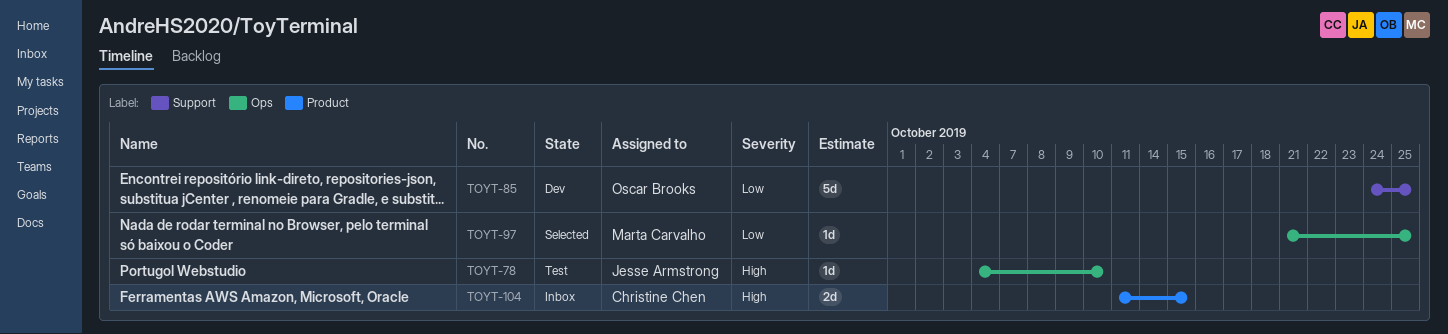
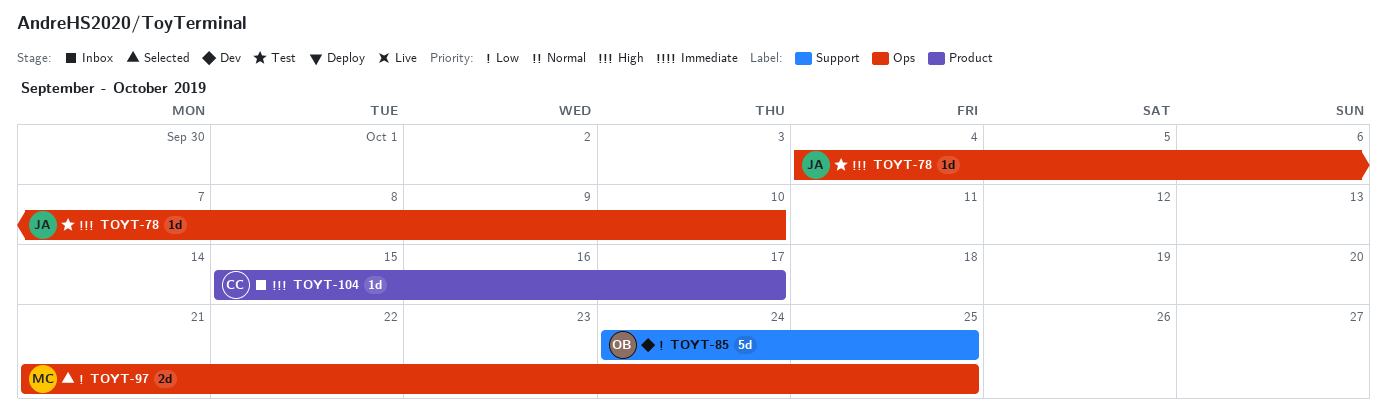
TOYT-97, estimate: 1d -> 2d
TOYT-104, estimate: 2d -> 1d
TOYT-104, start: Oct 11 -> Oct 15
TOYT-104, due: Oct 15 -> Oct 17

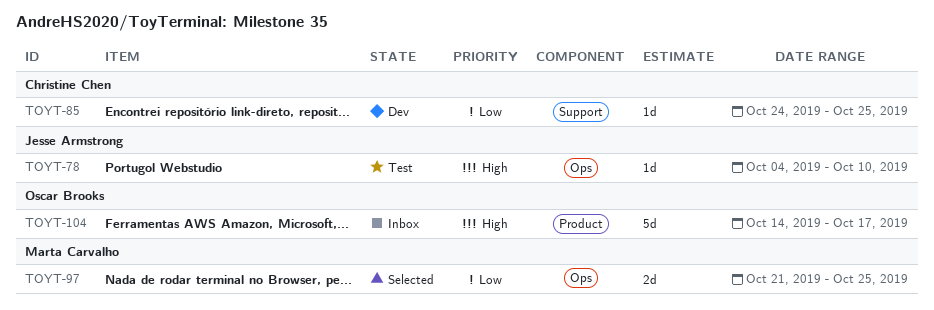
TOYT-85, owner: Oscar Brooks -> Christine Chen
TOYT-85, estimate: 5d -> 1d
TOYT-104, owner: Christine Chen -> Oscar Brooks
TOYT-104, estimate: 1d -> 5d
TOYT-104, start: Oct 15 -> Oct 14

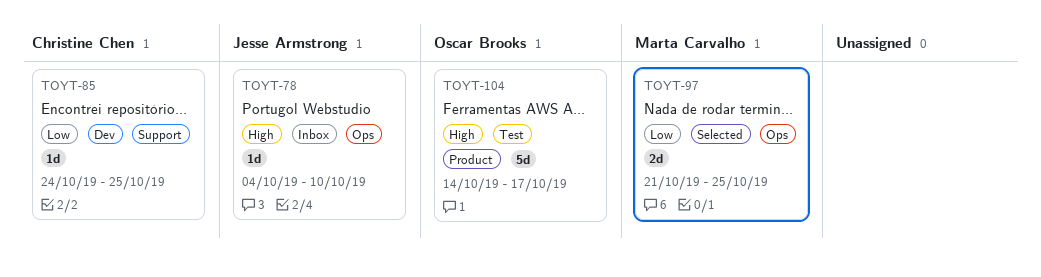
TOYT-78, status: Test -> Inbox
TOYT-104, status: Inbox -> Test

